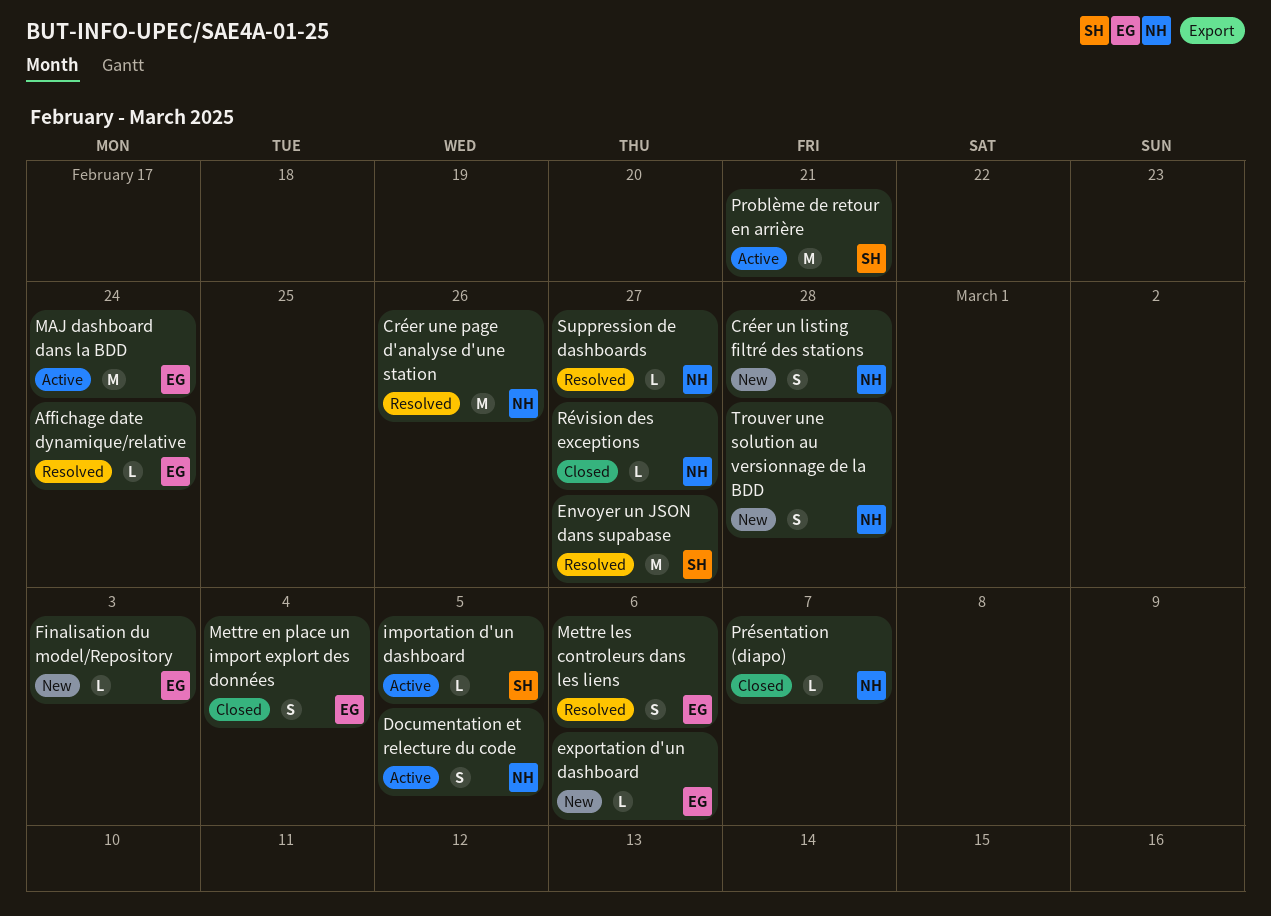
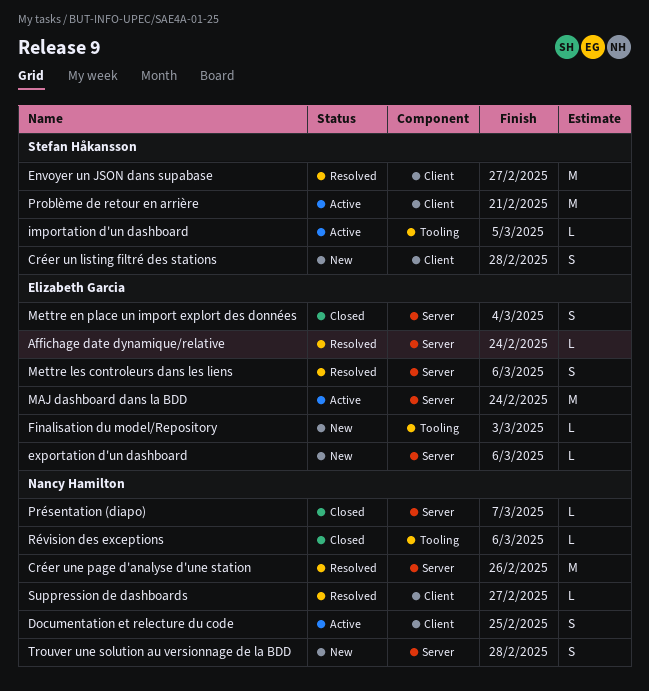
Créer un listing filtré des stations, owner: Nancy Hamilton -> Stefan Håkansson
Documentation et relecture du code, due: Mar 5 -> Feb 25
Révision des exceptions, due: Feb 27 -> Mar 6

